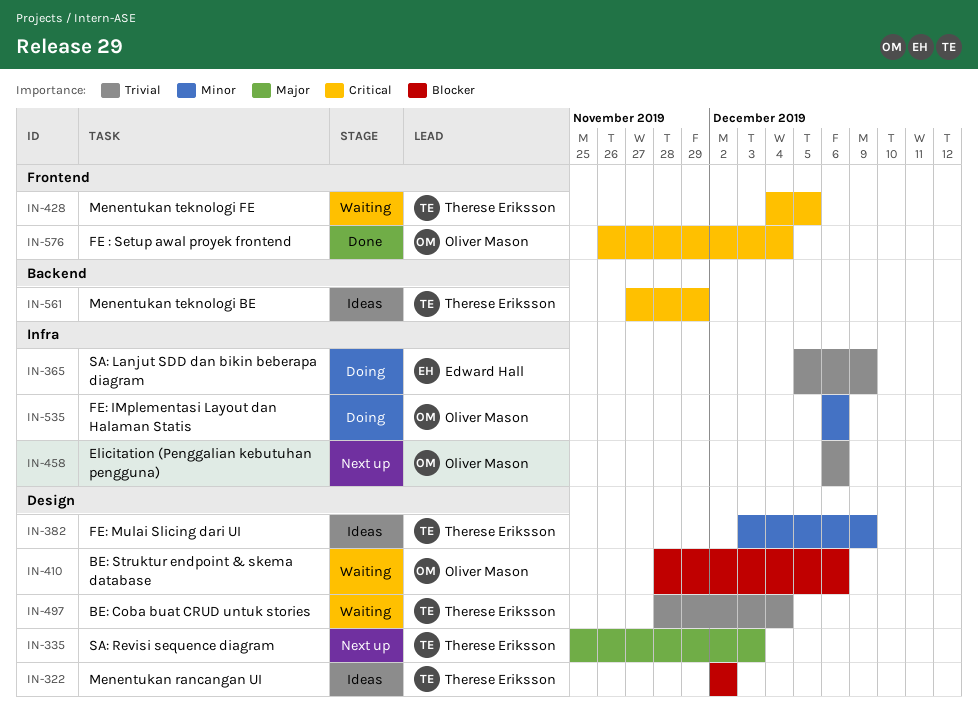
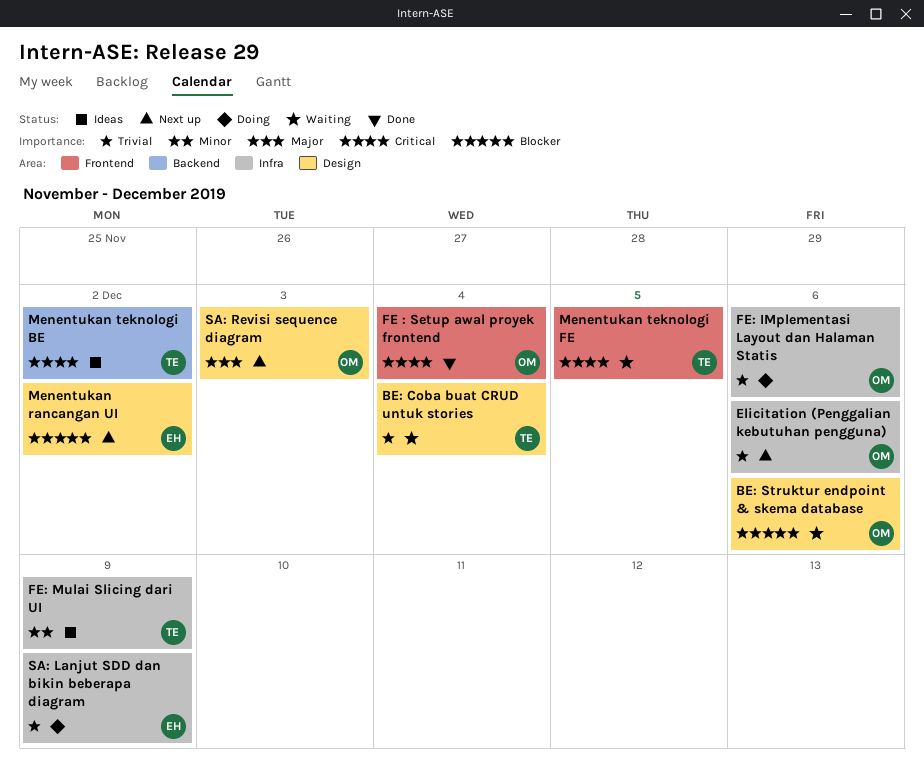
FE: IMplementasi Layout dan Halaman Statis, priority: Minor -> Trivial
FE: Mulai Slicing dari UI, label: Design -> Infra
Menentukan rancangan UI, status: Ideas -> Next up
Menentukan rancangan UI, owner: Therese Eriksson -> Edward Hall
Menentukan teknologi BE, due: Nov 29 -> Dec 2
SA: Revisi sequence diagram, owner: Therese Eriksson -> Oliver Mason

